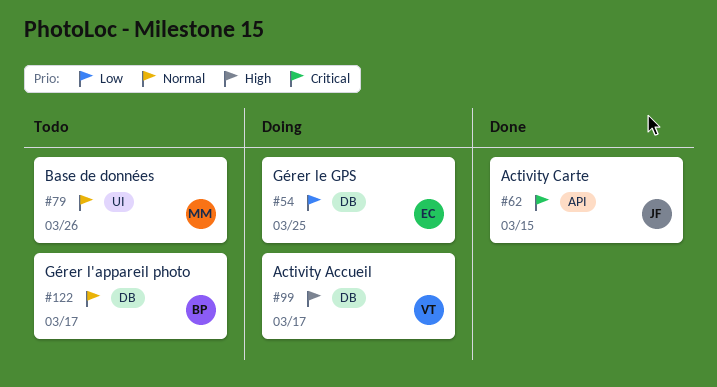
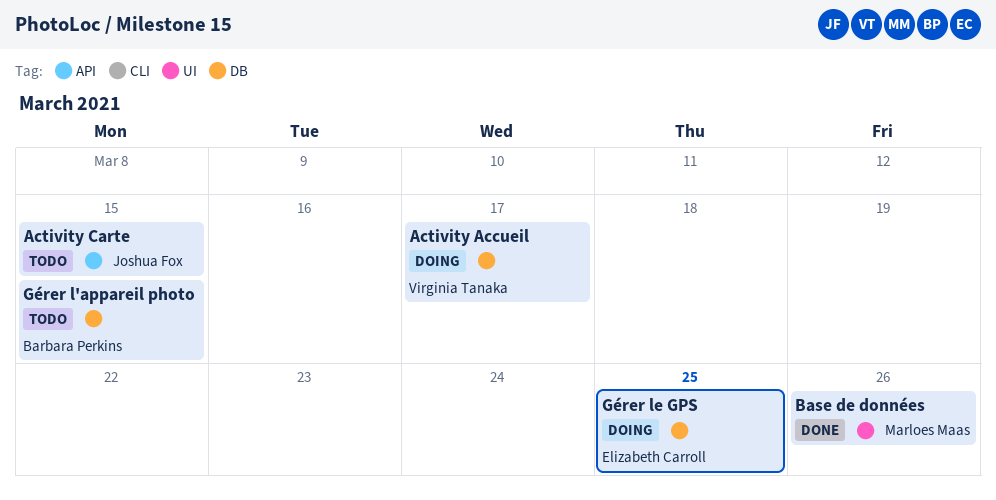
Activity Carte, status: Done -> Todo
Base de données, status: Todo -> Done
Gérer l'appareil photo, due: Mar 17 -> Mar 15

